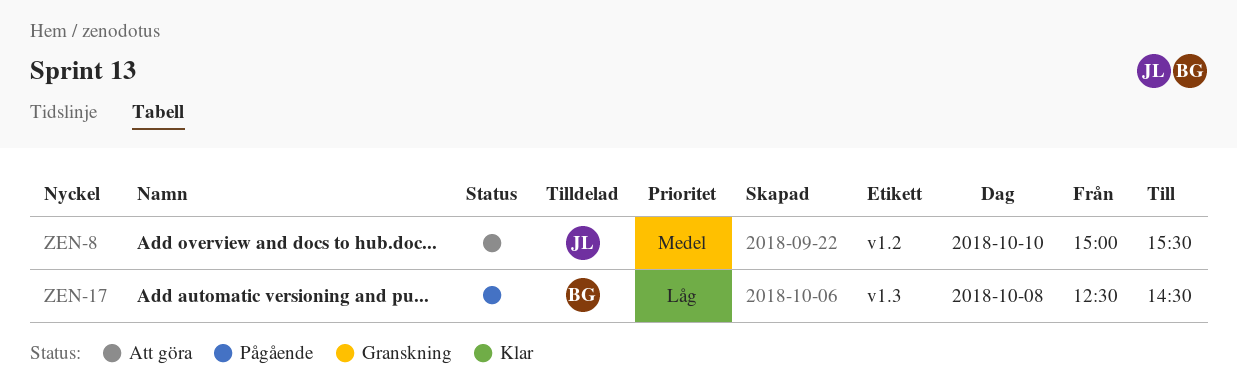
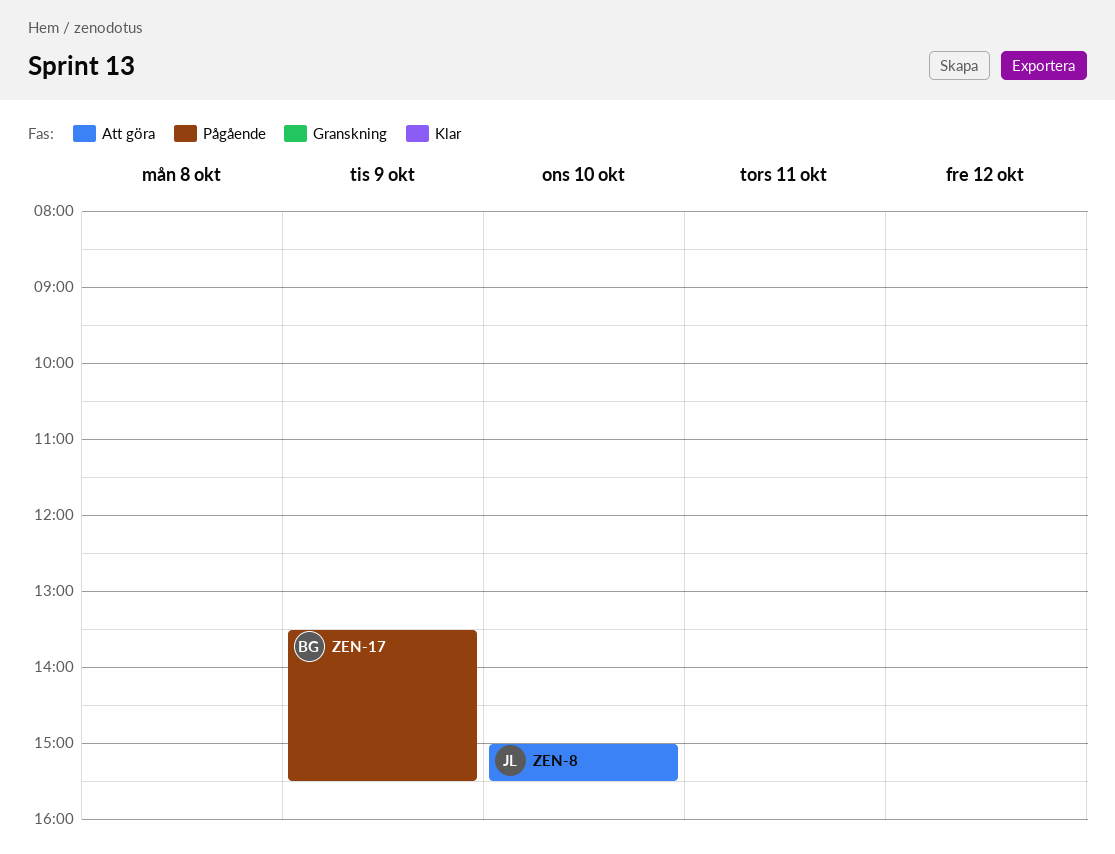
ZEN-17, day: Oct 8 -> Oct 9
ZEN-17, begins: 12:30 -> 13:30
ZEN-17, ends: 14:30 -> 15:30

